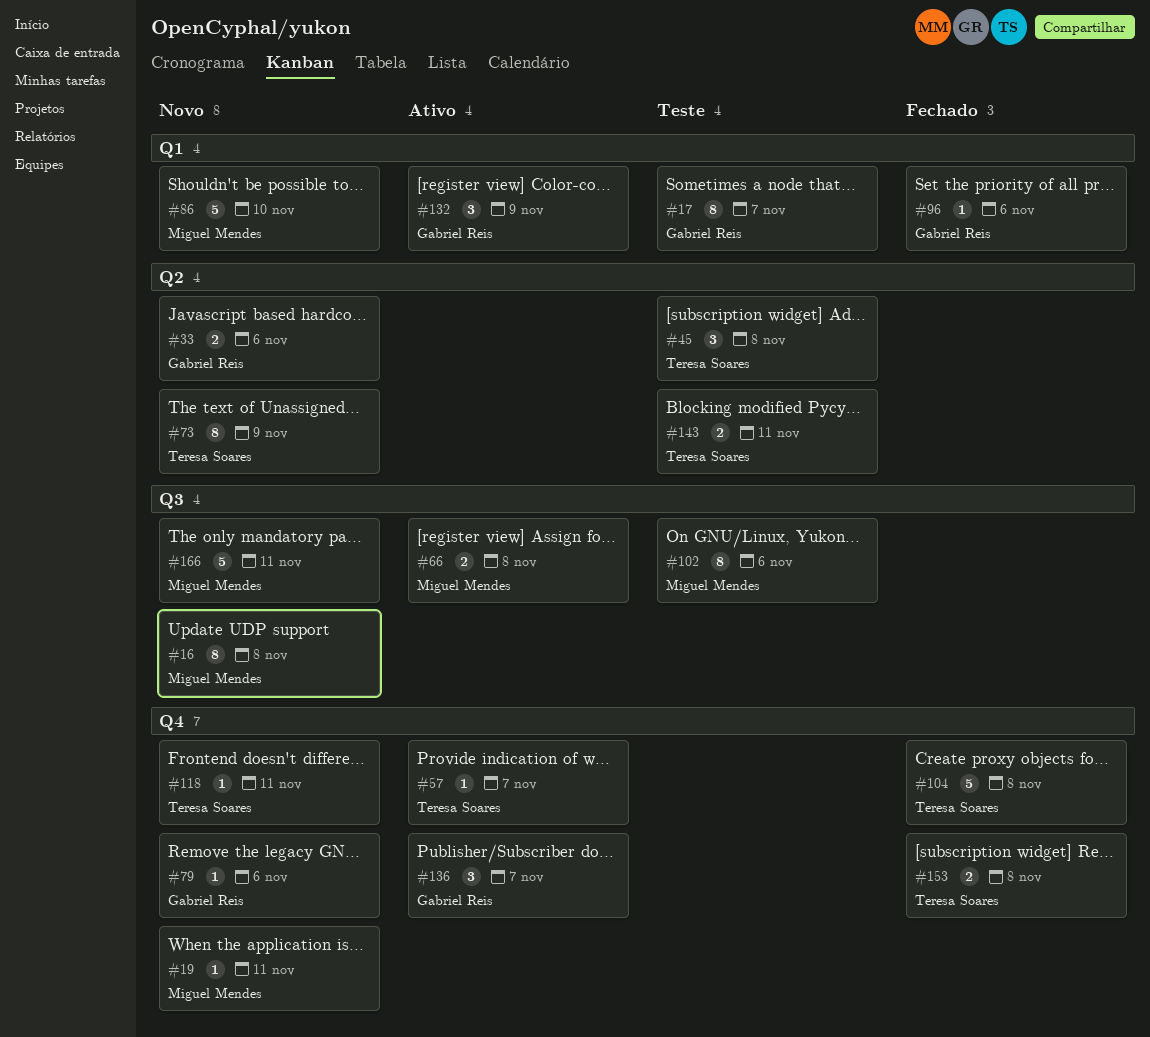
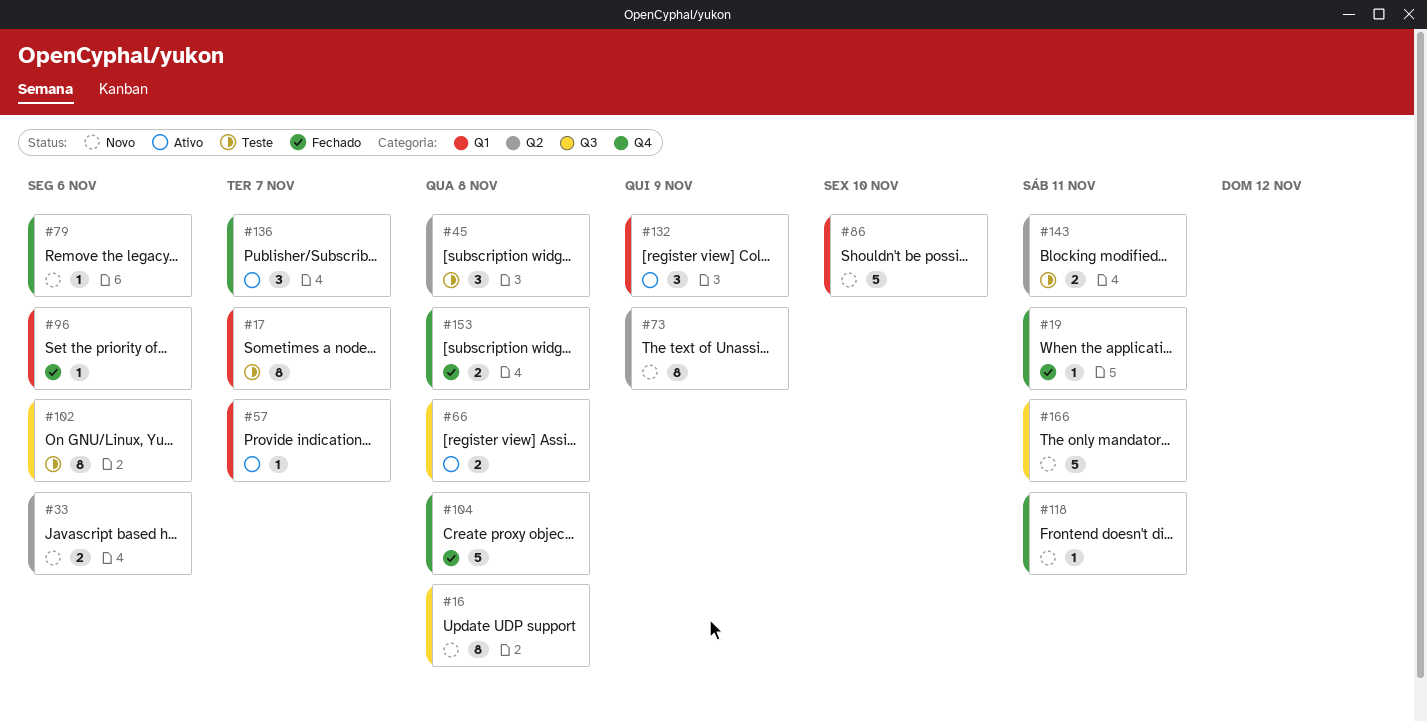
#19, status: Novo -> Fechado
#57, label: Q4 -> Q1

